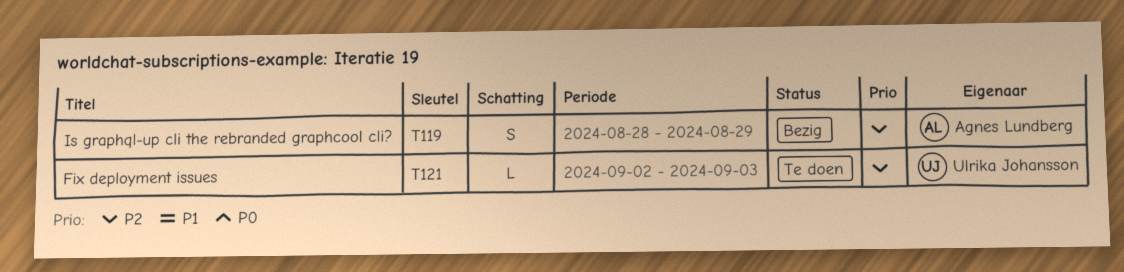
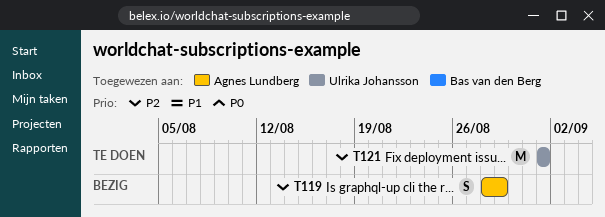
T121, estimate: L -> M
T121, start: Sep 2 -> Sep 1
T121, due: Sep 3 -> Sep 1

